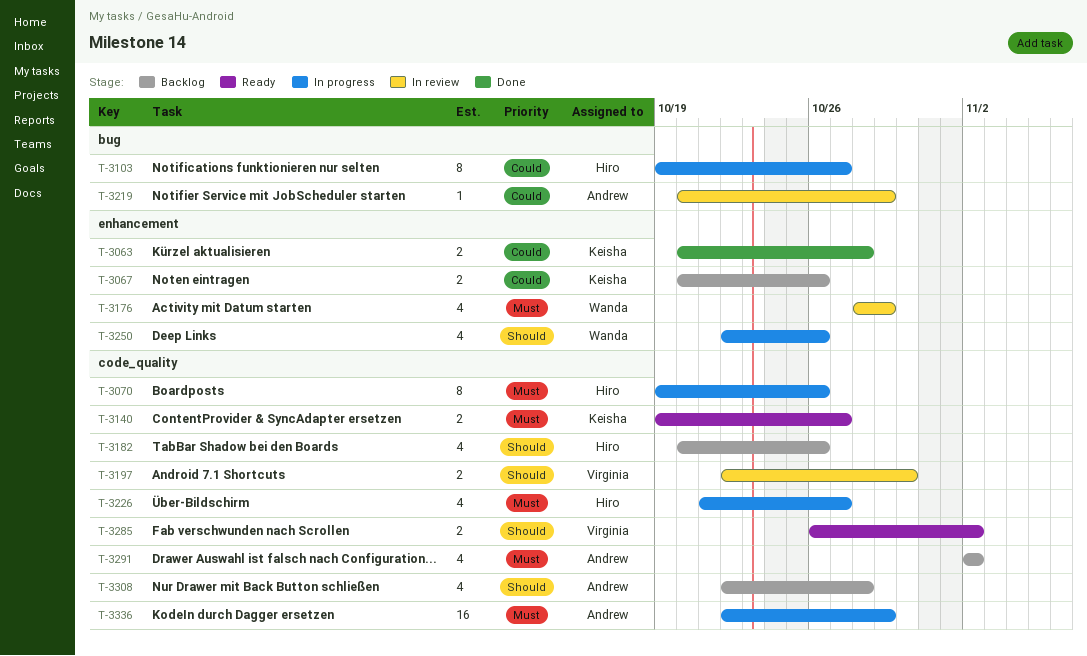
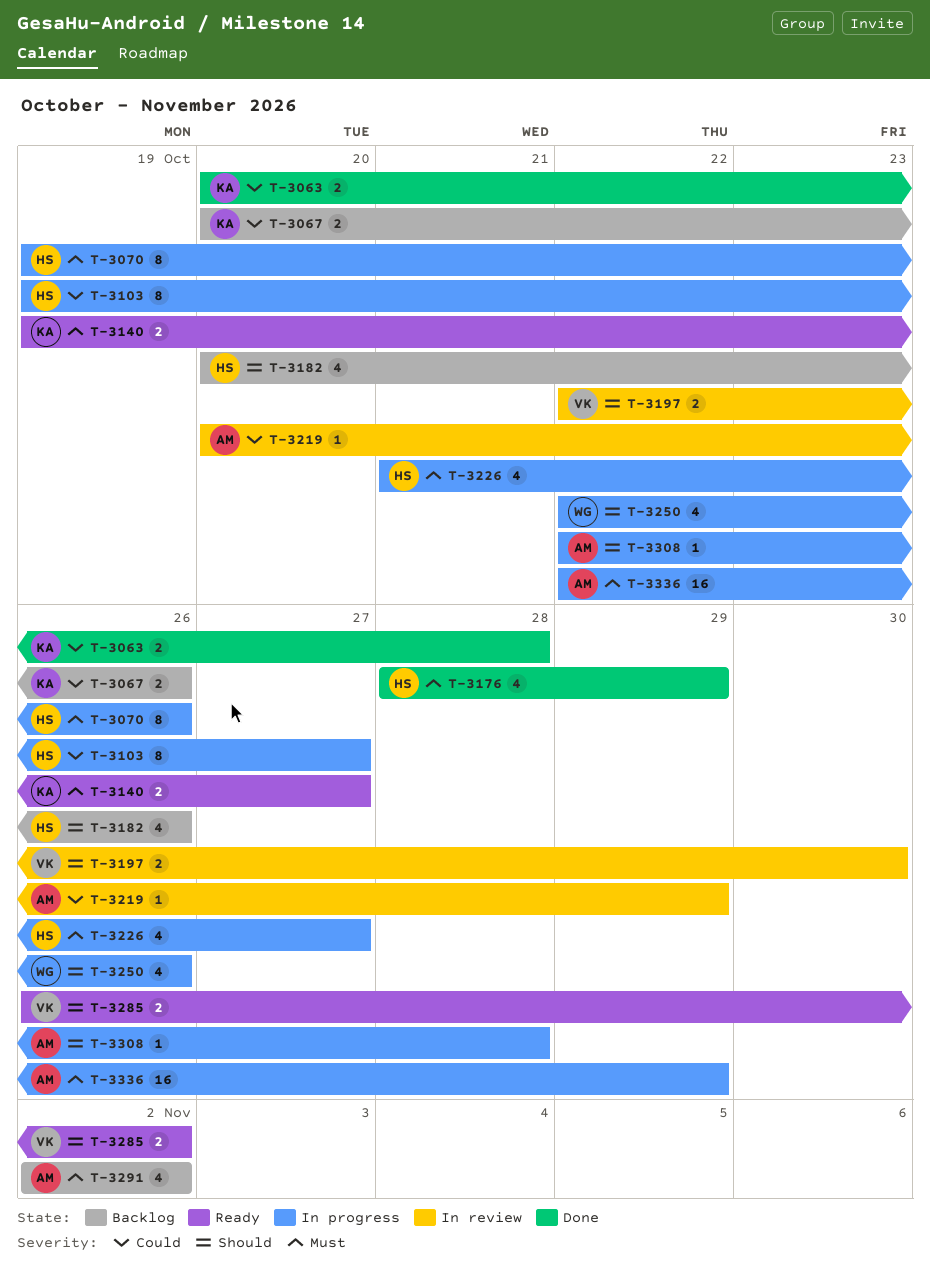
T-3176, status: In review -> Done
T-3176, owner: Wanda -> Hiro
T-3308, status: Backlog -> In progress
T-3308, estimate: 4 -> 1

